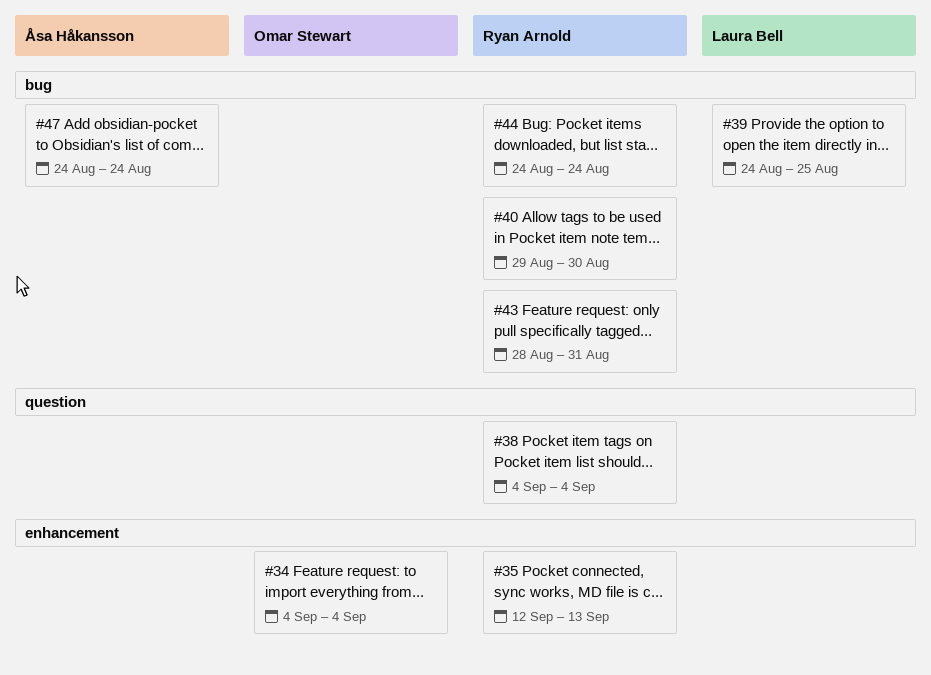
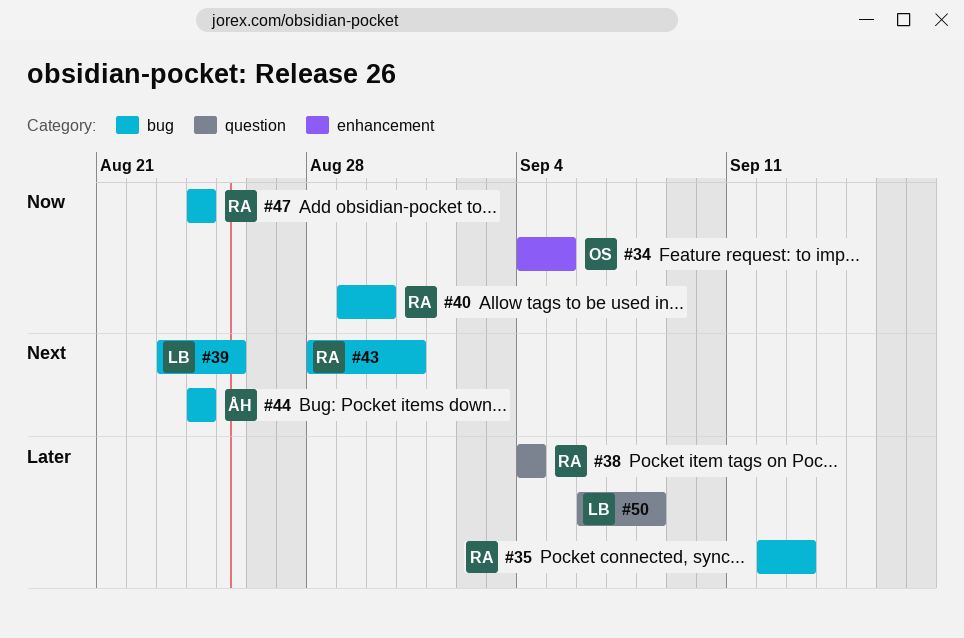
#34, due: Sep 4 -> Sep 5
#35, label: enhancement -> bug
#39, start: Aug 24 -> Aug 23
#44, owner: Ryan Arnold -> Åsa Håkansson
#47, owner: Åsa Håkansson -> Ryan Arnold
#50: none -> present

